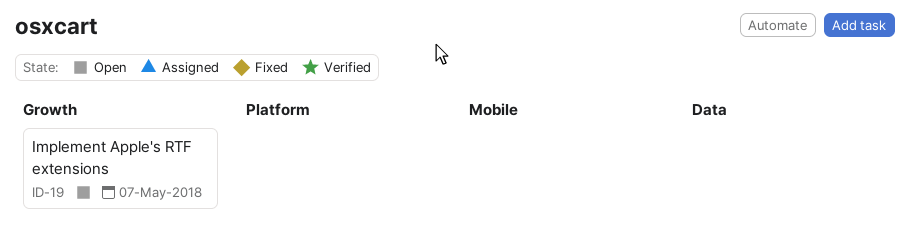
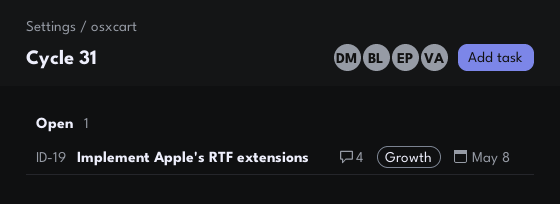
ID-19, due: May 7 -> May 8

